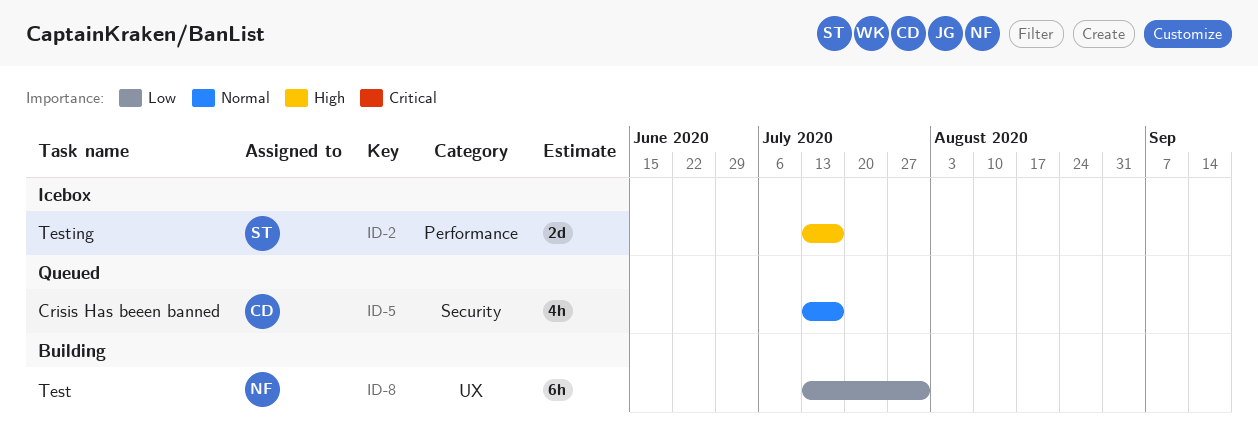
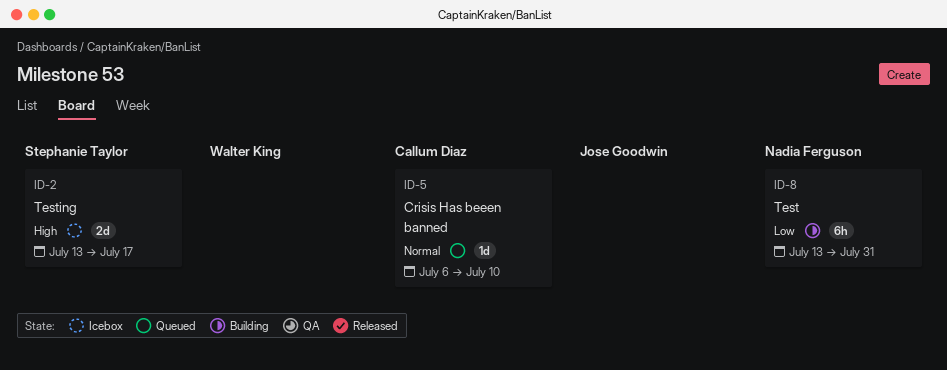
ID-5, estimate: 4h -> 1d
ID-5, start: Jul 13 -> Jul 6
ID-5, due: Jul 17 -> Jul 10

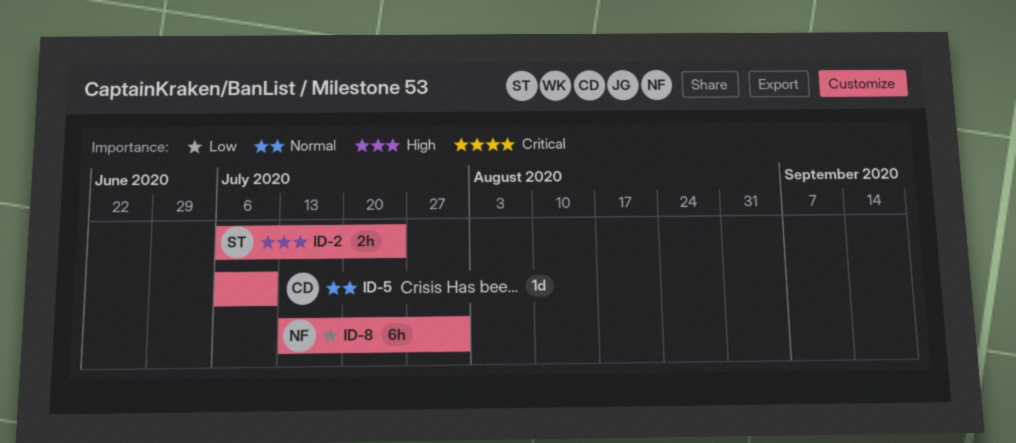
ID-2, estimate: 2d -> 2h
ID-2, start: Jul 13 -> Jul 6
ID-2, due: Jul 17 -> Jul 24

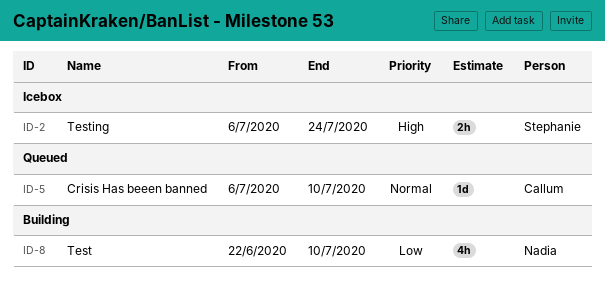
ID-8, estimate: 6h -> 4h
ID-8, start: Jul 13 -> Jun 22
ID-8, due: Jul 31 -> Jul 10

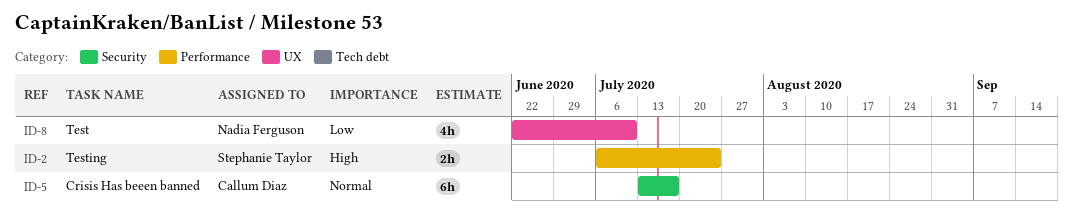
ID-5, estimate: 1d -> 6h
ID-5, start: Jul 6 -> Jul 13
ID-5, due: Jul 10 -> Jul 17

